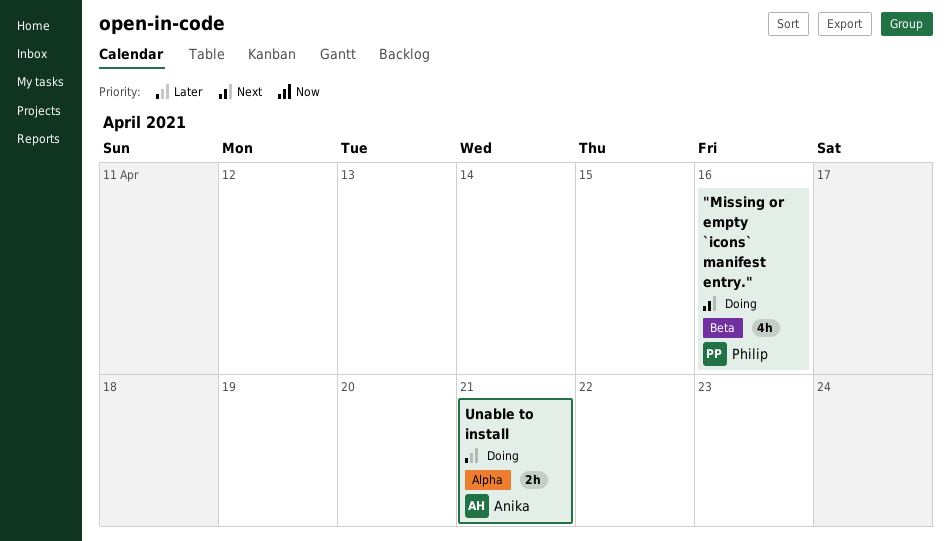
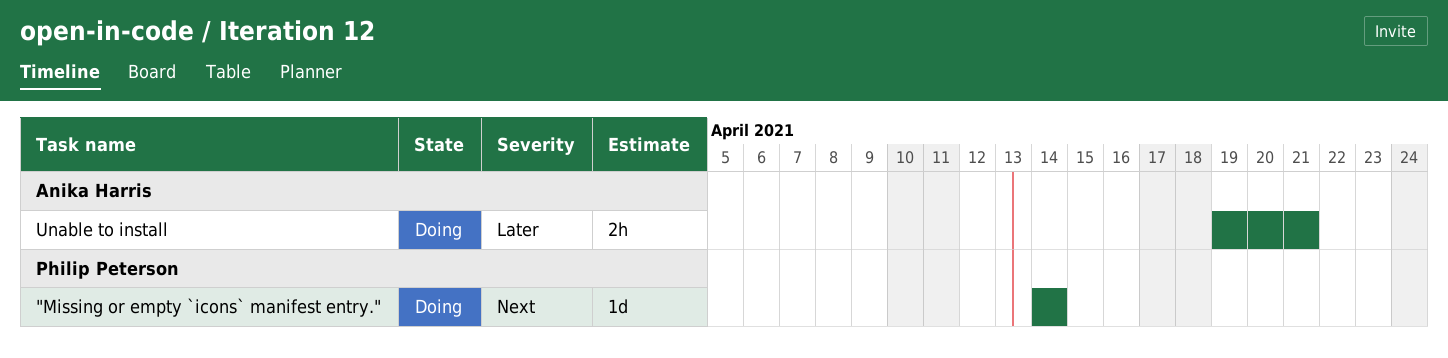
"Missing or empty `icons` manifest entry.", estimate: 4h -> 1d
"Missing or empty `icons` manifest entry.", due: Apr 16 -> Apr 14

